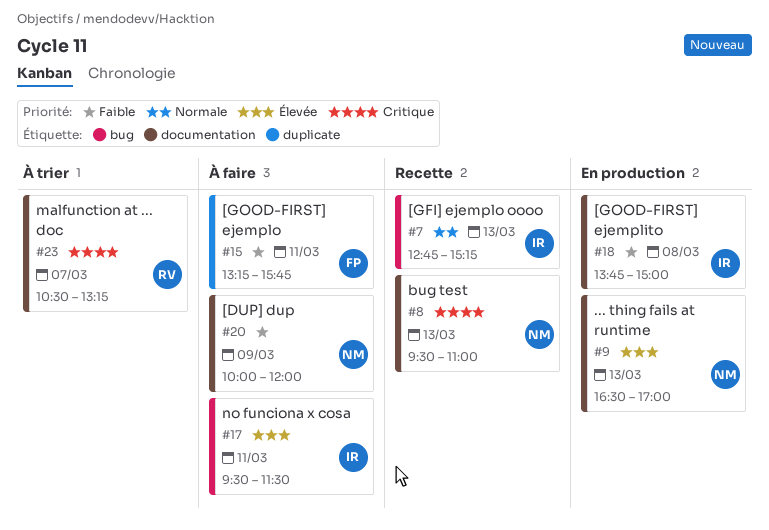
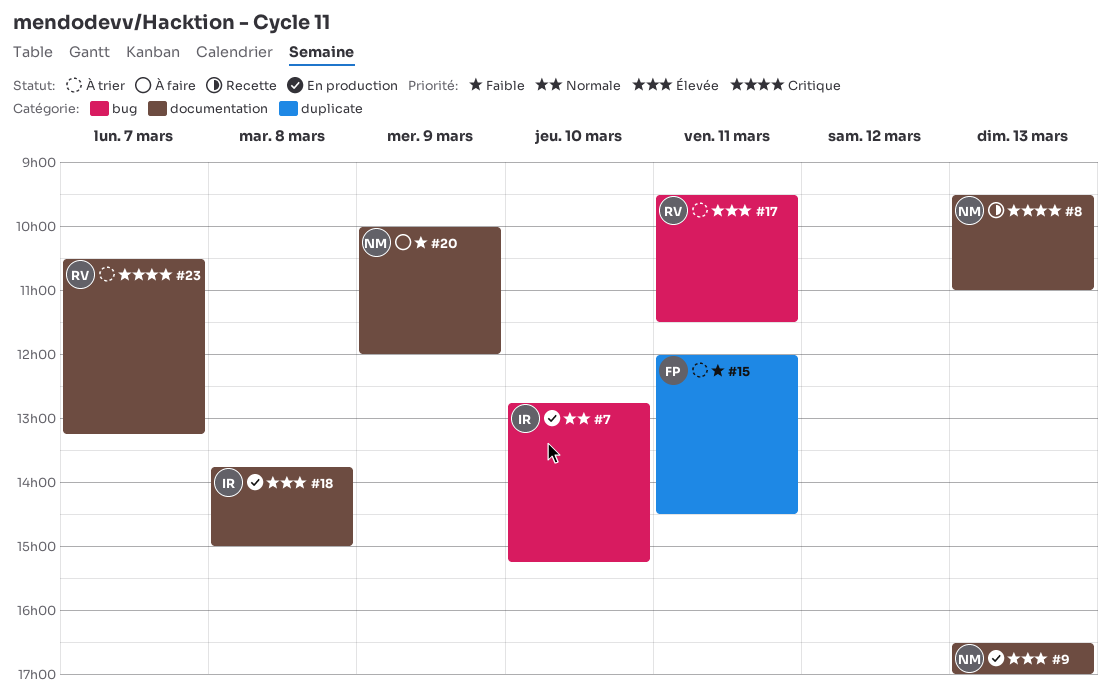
#7, status: Recette -> En production
#7, day: Mar 13 -> Mar 10
#15, status: À faire -> À trier
#15, begins: 13:15 -> 12:00
#15, ends: 15:45 -> 14:30
#17, status: À faire -> À trier
#17, owner: IR -> RV
#18, priority: Faible -> Élevée

